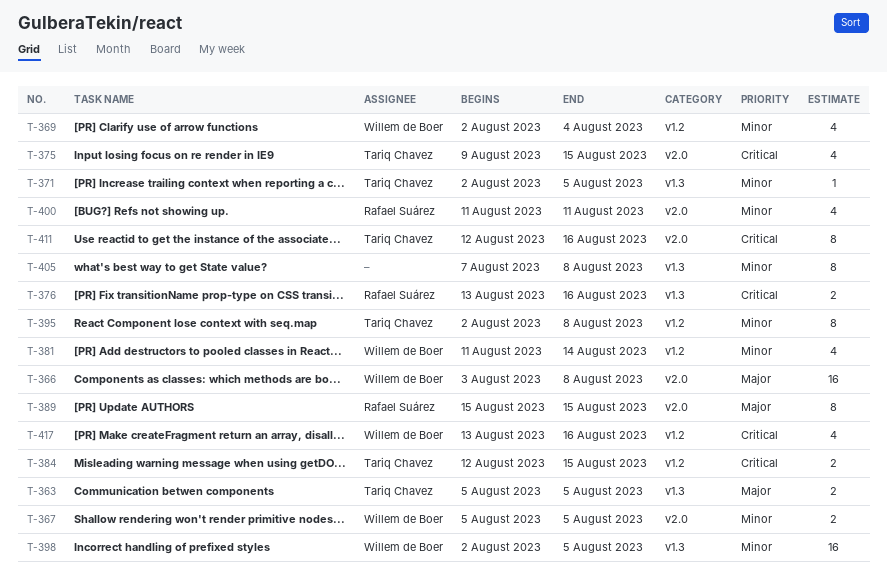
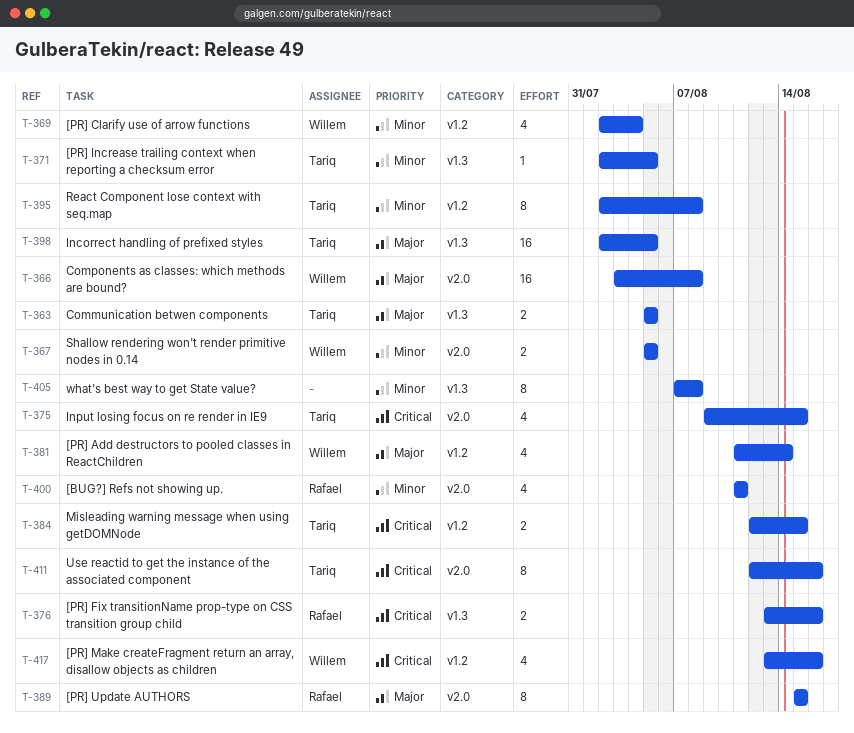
T-381, priority: Minor -> Major
T-398, owner: Willem de Boer -> Tariq Chavez
T-398, priority: Minor -> Major

